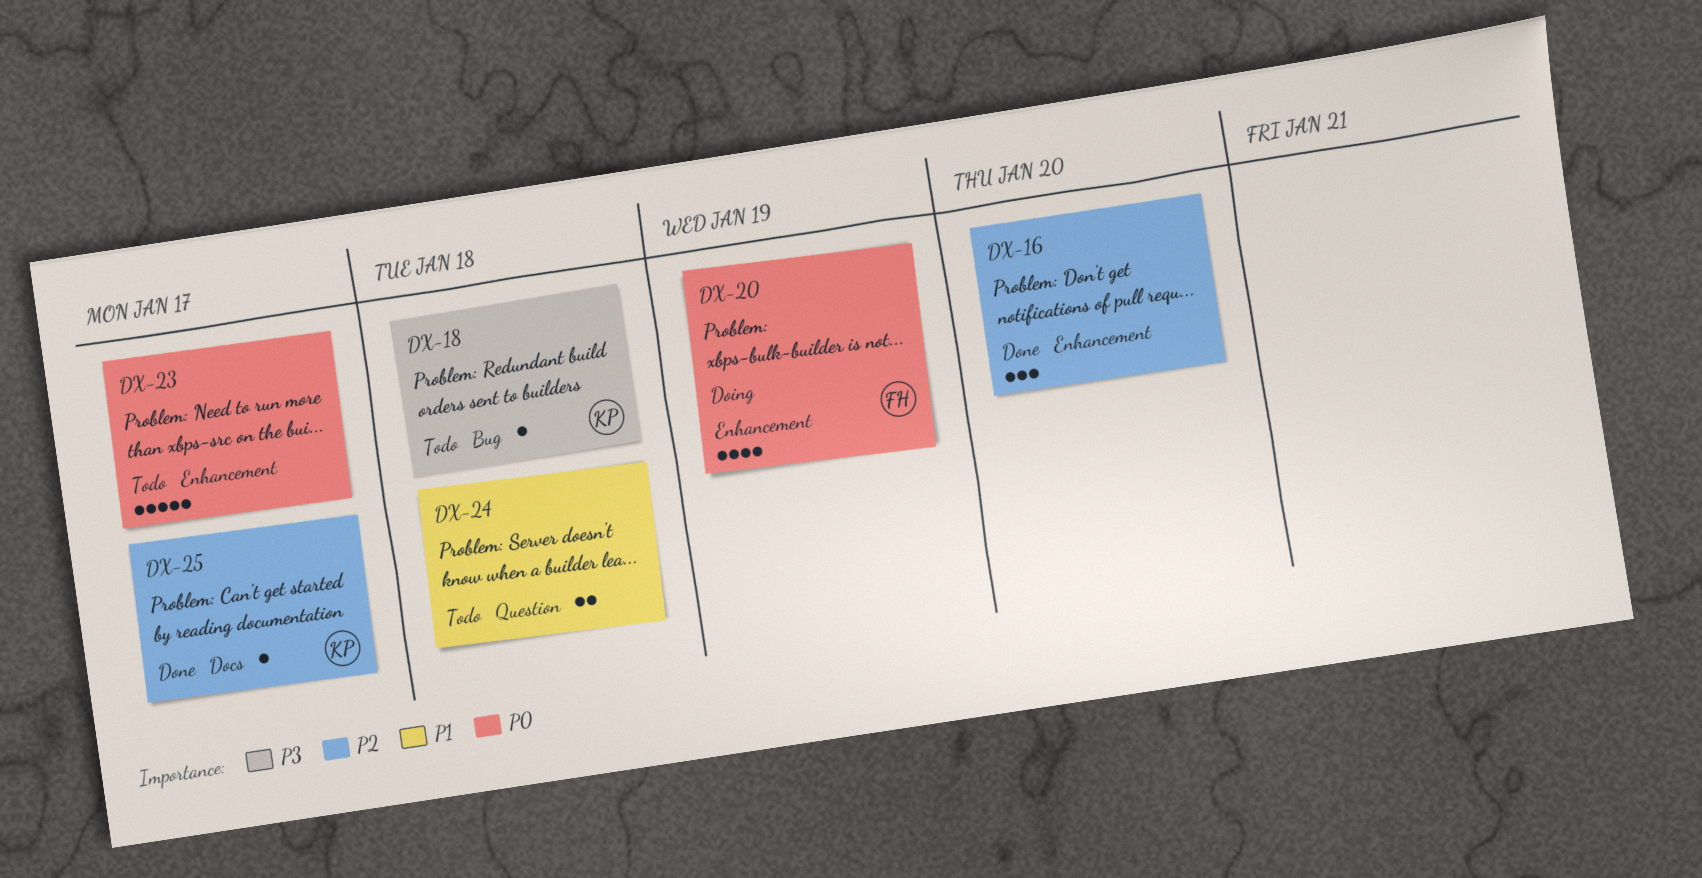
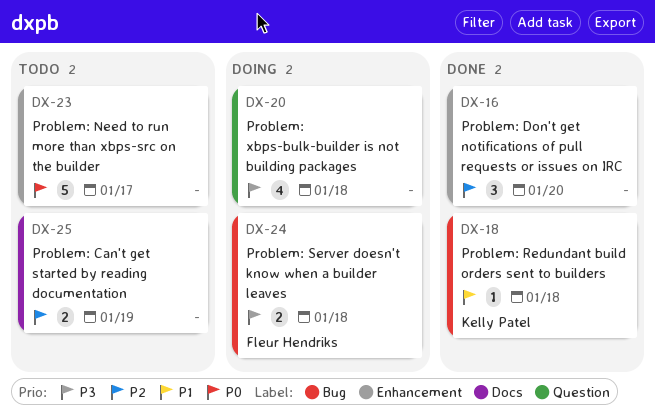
DX-18, status: Todo -> Done
DX-18, priority: P3 -> P1
DX-20, owner: Fleur Hendriks -> none
DX-20, priority: P0 -> P3
DX-20, label: Enhancement -> Question
DX-20, due: Jan 19 -> Jan 18
DX-24, status: Todo -> Doing
DX-24, owner: none -> Fleur Hendriks
DX-24, priority: P1 -> P3
DX-24, label: Question -> Bug
DX-25, status: Done -> Todo
DX-25, owner: Kelly Patel -> none
DX-25, estimate: 1 -> 2
DX-25, due: Jan 17 -> Jan 19

